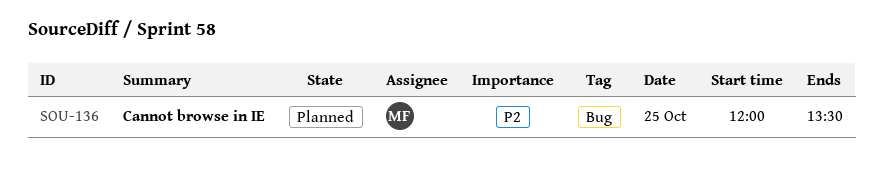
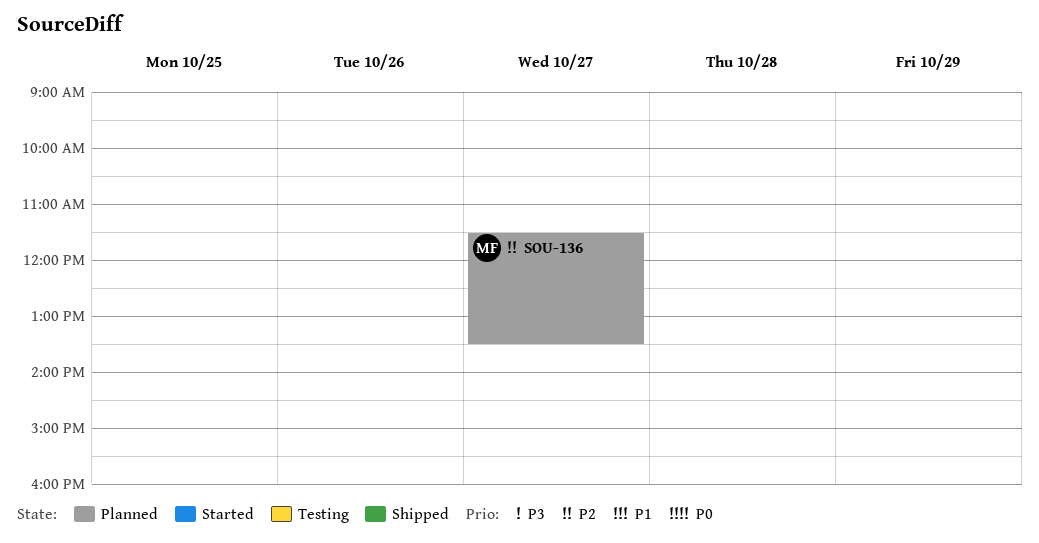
SOU-136, day: Oct 25 -> Oct 27
SOU-136, begins: 12:00 -> 11:30

